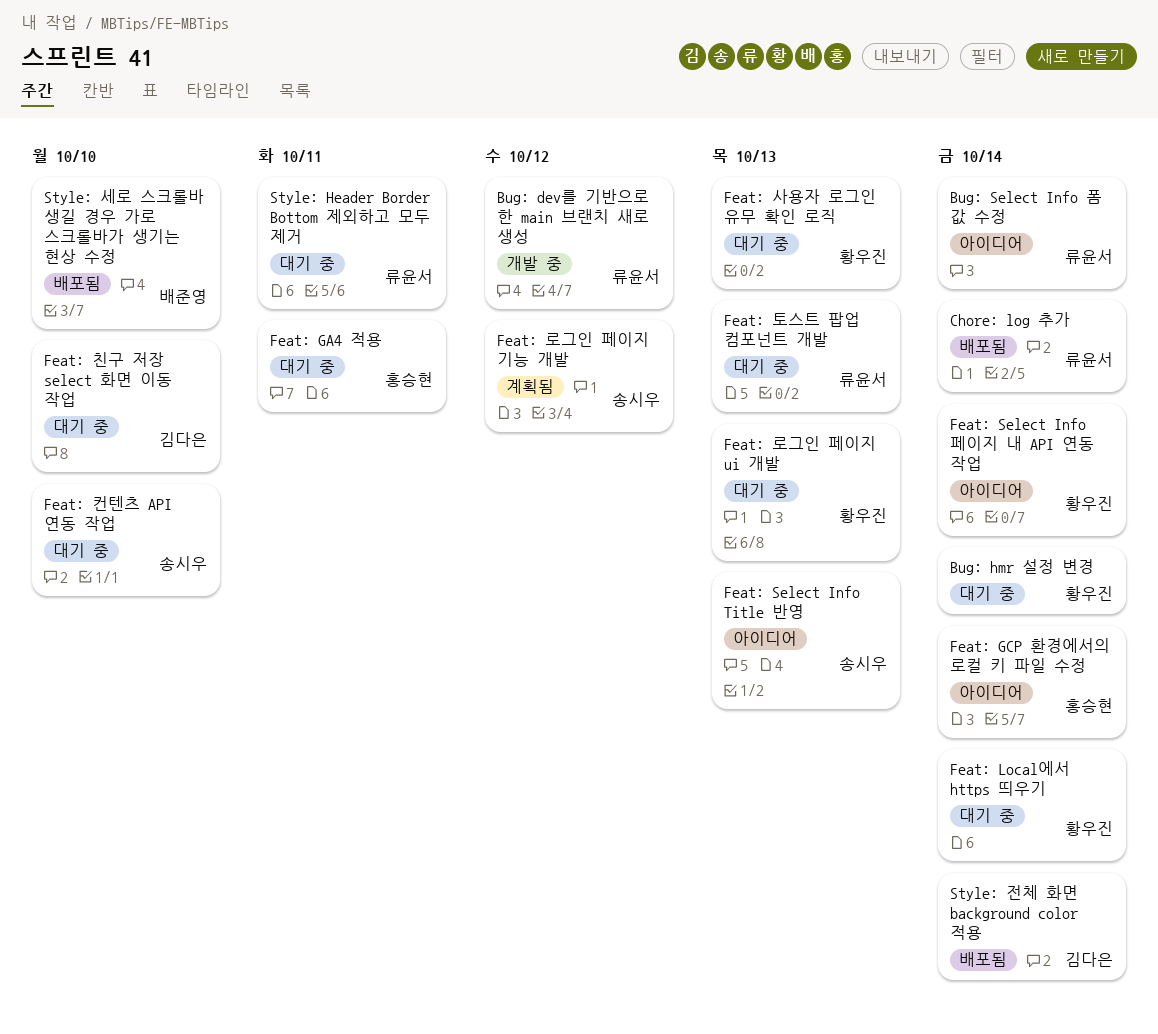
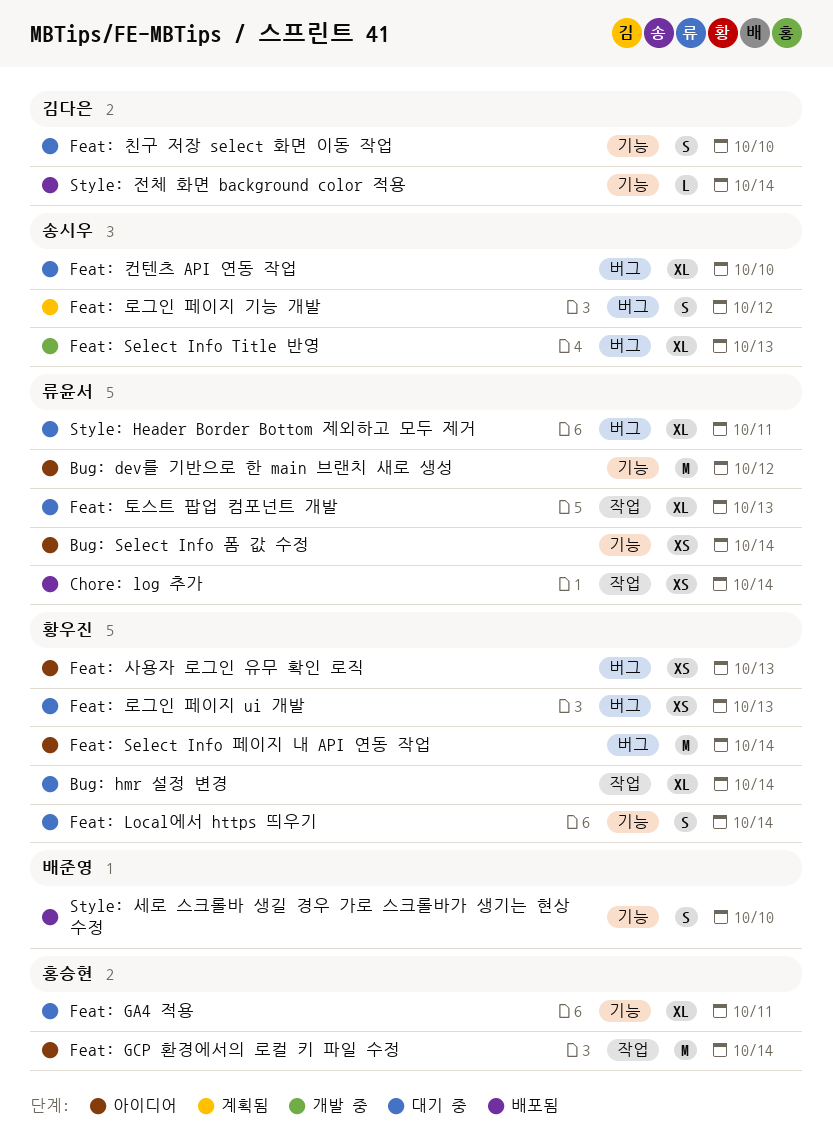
Bug: dev를 기반으로 한 main 브랜치 새로 생성, status: 개발 중 -> 아이디어
Feat: Select Info Title 반영, status: 아이디어 -> 개발 중
Feat: 사용자 로그인 유무 확인 로직, status: 대기 중 -> 아이디어

